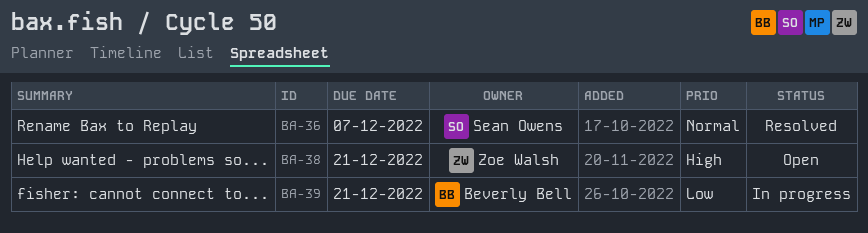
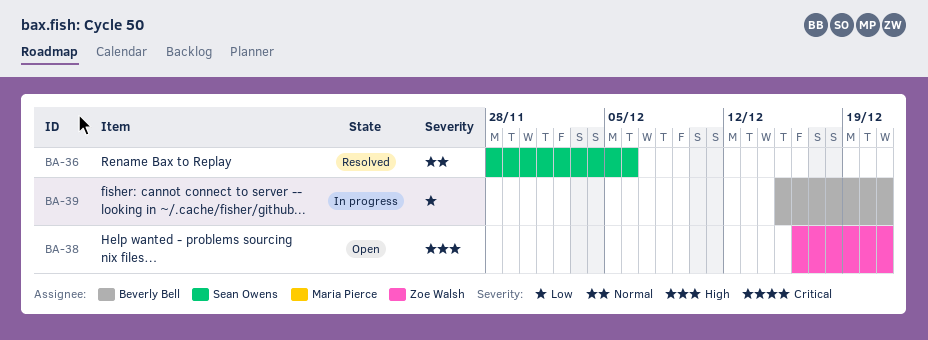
BA-36, due: Dec 7 -> Dec 6

